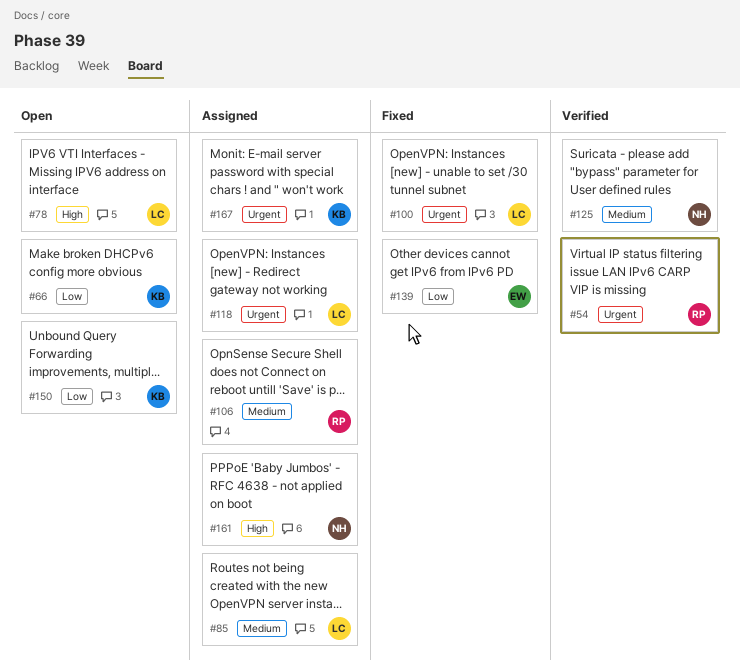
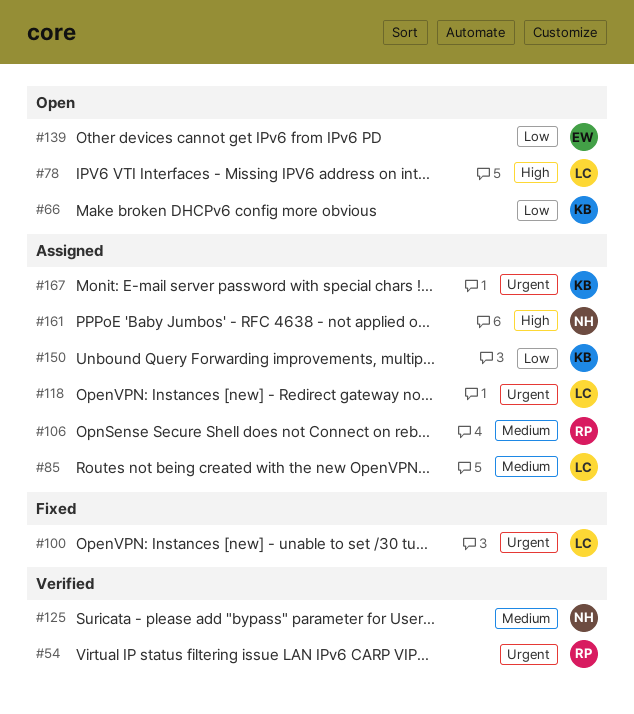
#139, status: Fixed -> Open
#150, status: Open -> Assigned

